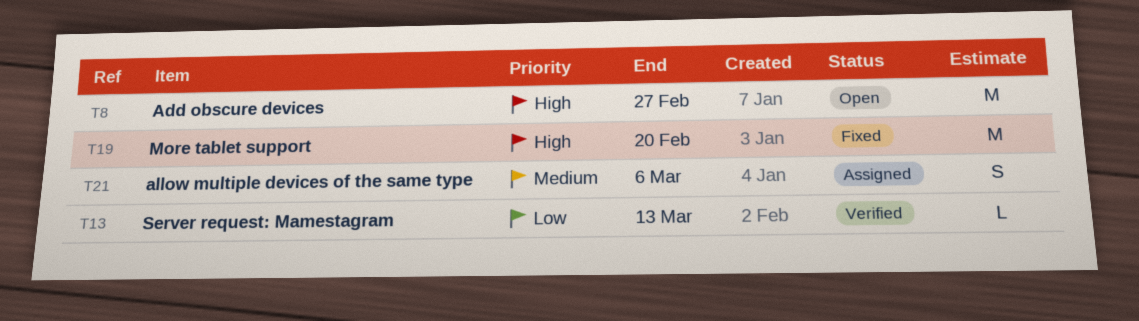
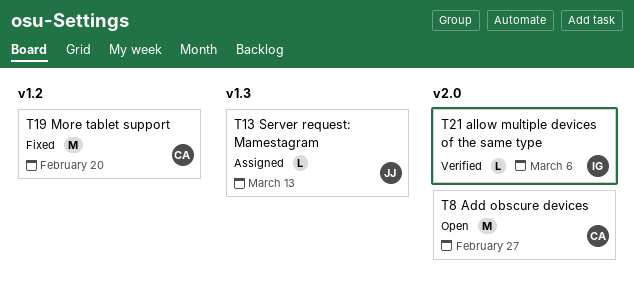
T13, status: Verified -> Assigned
T21, status: Assigned -> Verified
T21, estimate: S -> L

